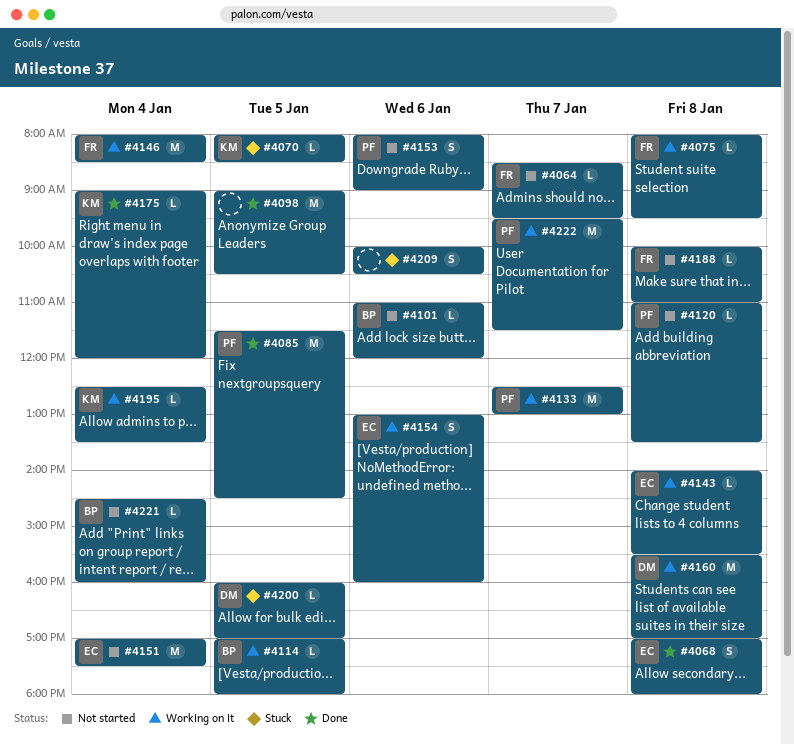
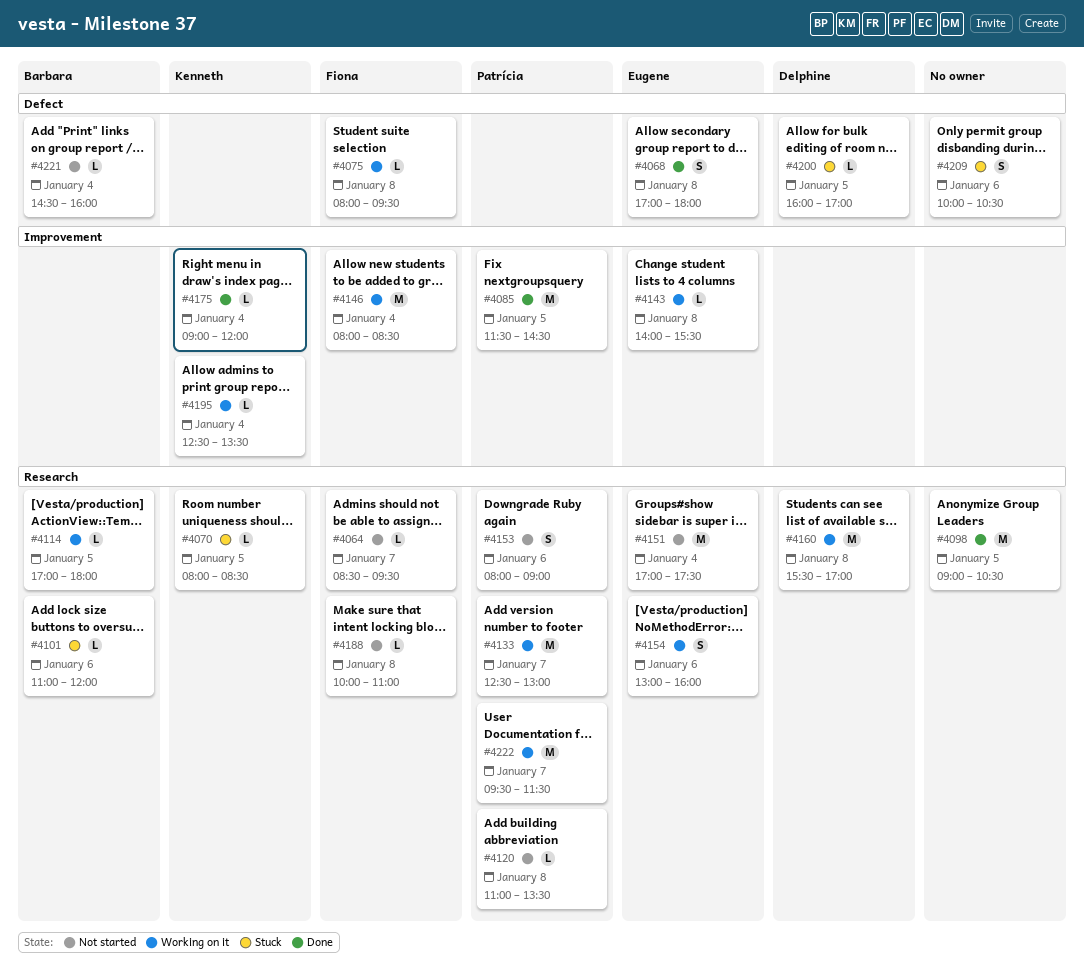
#4101, status: Not started -> Stuck

